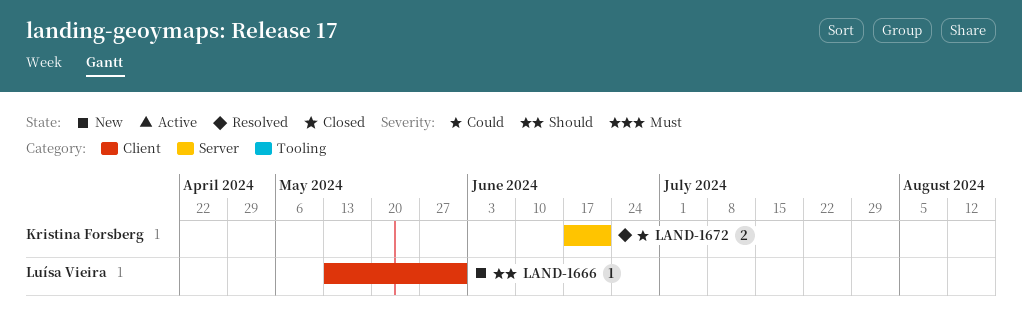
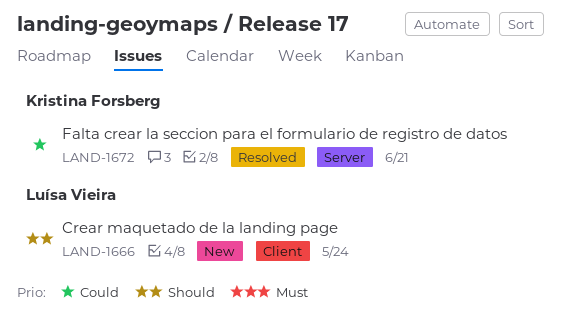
LAND-1666, due: May 31 -> May 24

